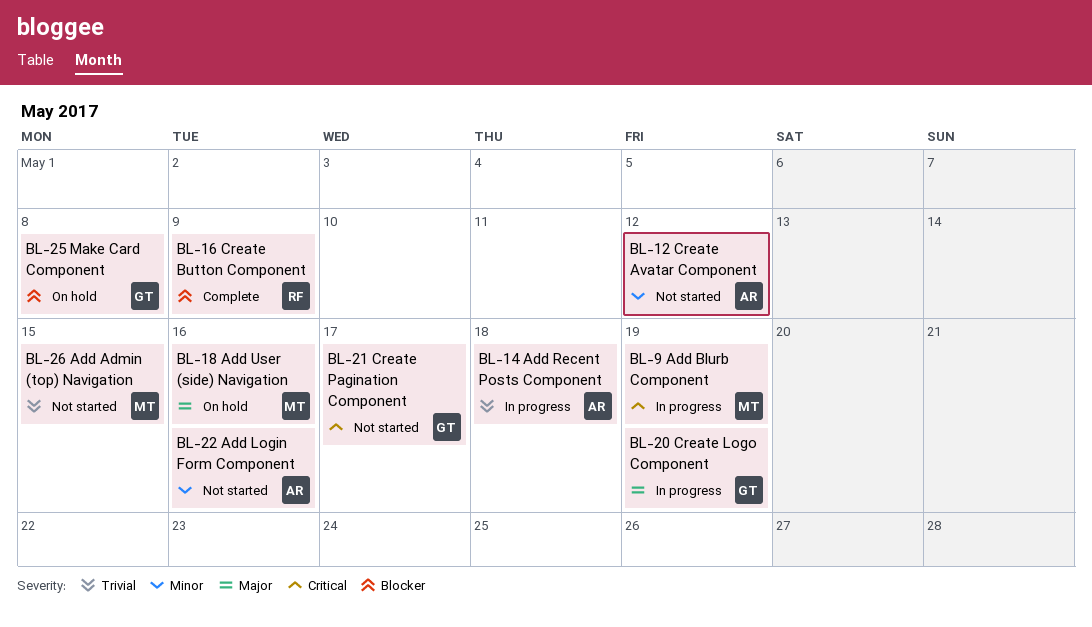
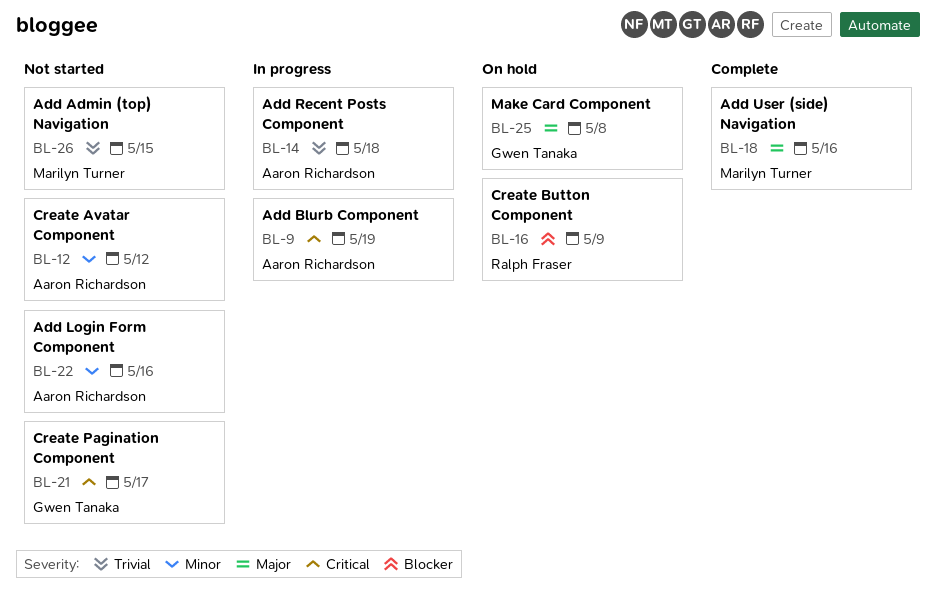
BL-9, owner: Marilyn Turner -> Aaron Richardson
BL-16, status: Complete -> On hold
BL-18, status: On hold -> Complete
BL-20: present -> none
BL-25, priority: Blocker -> Major

